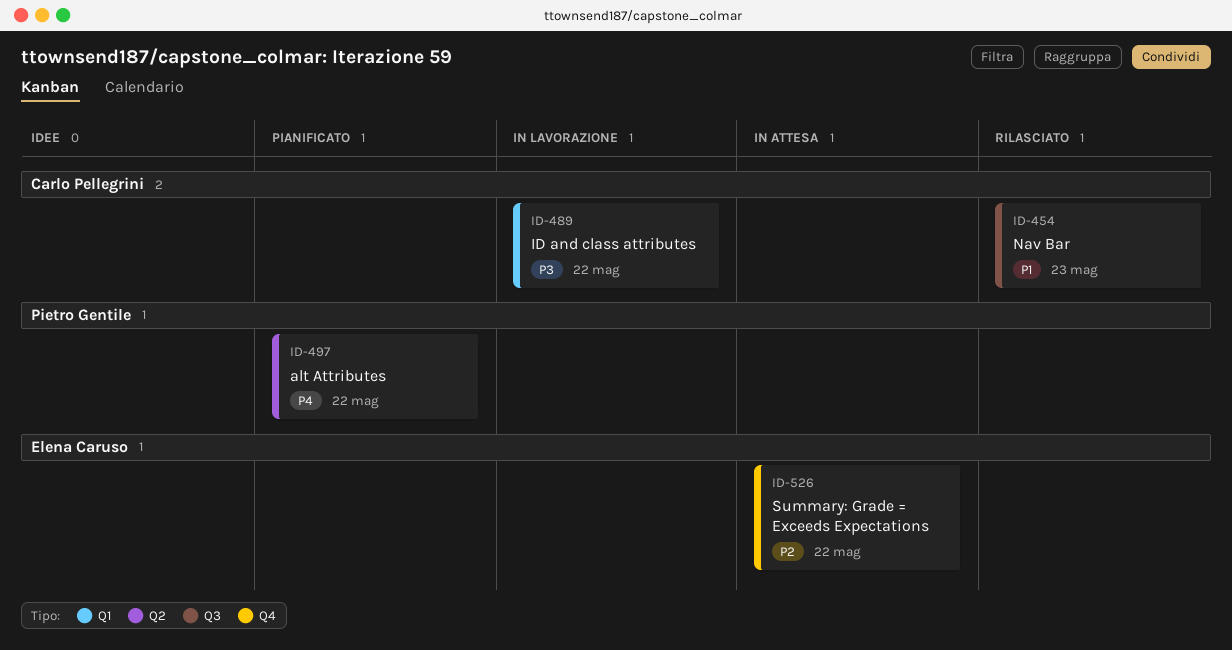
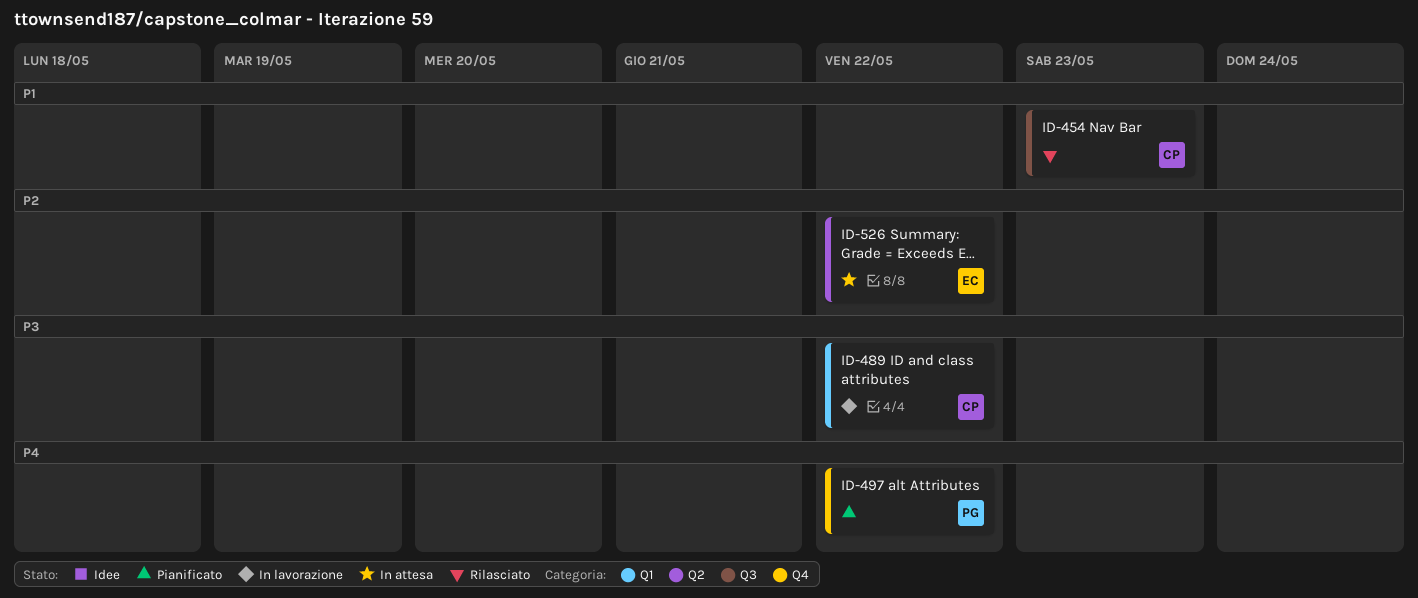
ID-497, label: Q2 -> Q4
ID-526, label: Q4 -> Q2

